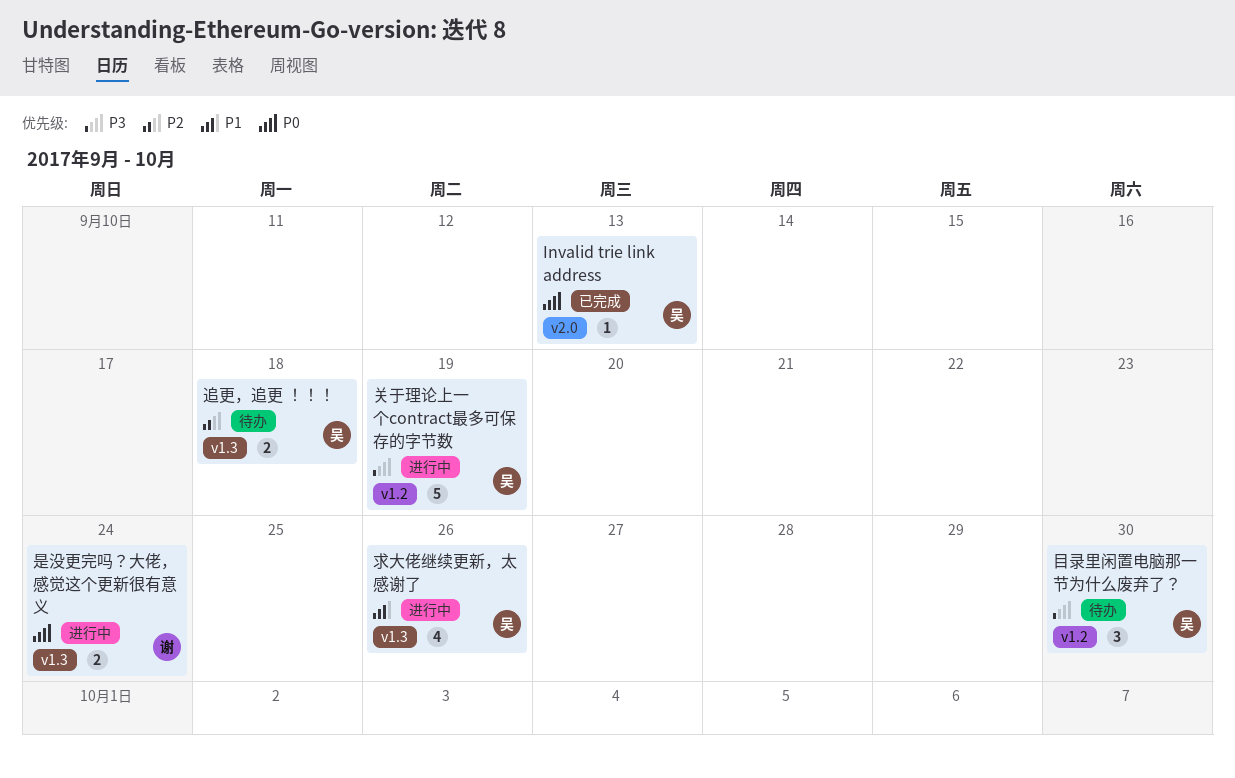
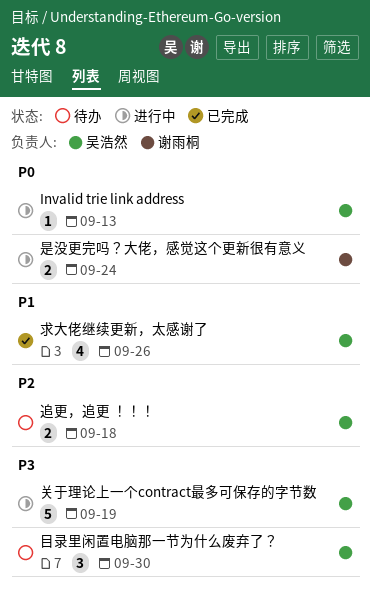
Invalid trie link address, status: 已完成 -> 进行中
求大佬继续更新，太感谢了, status: 进行中 -> 已完成

